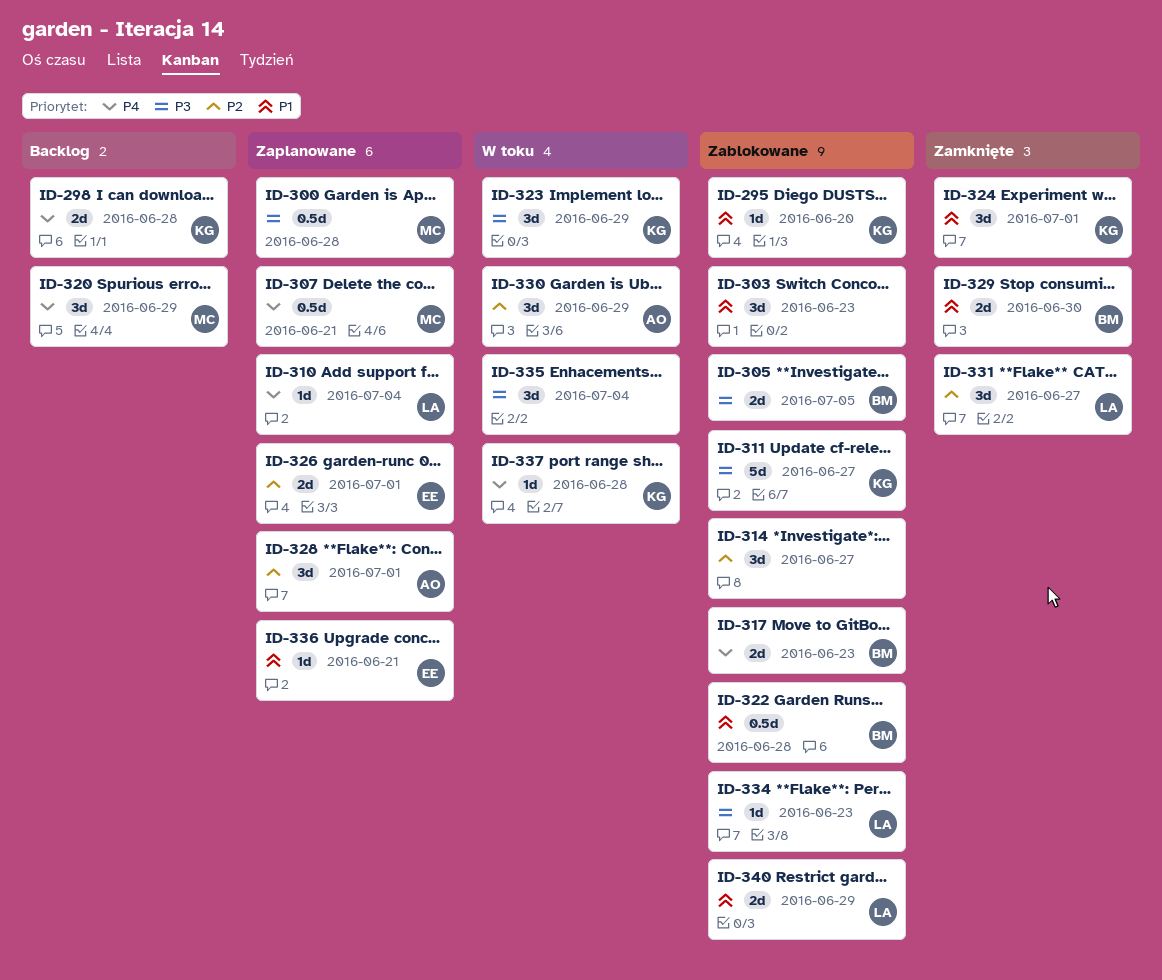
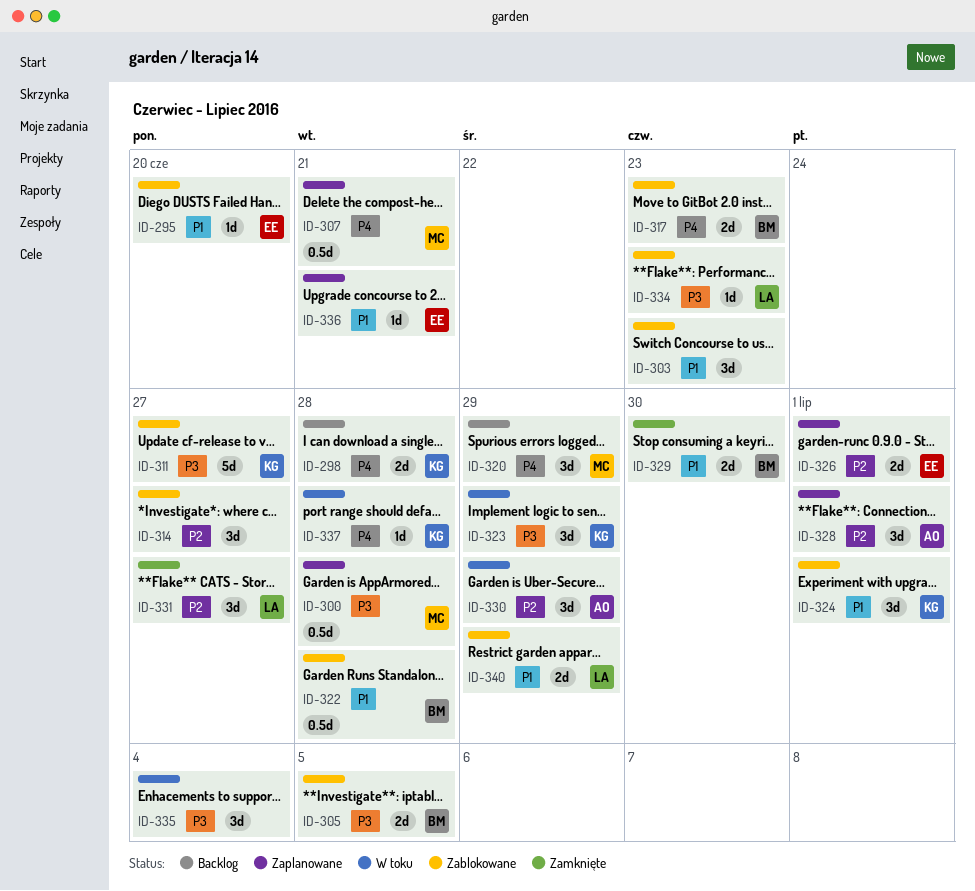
ID-295, owner: KG -> EE
ID-310: present -> none
ID-324, status: Zamknięte -> Zablokowane

